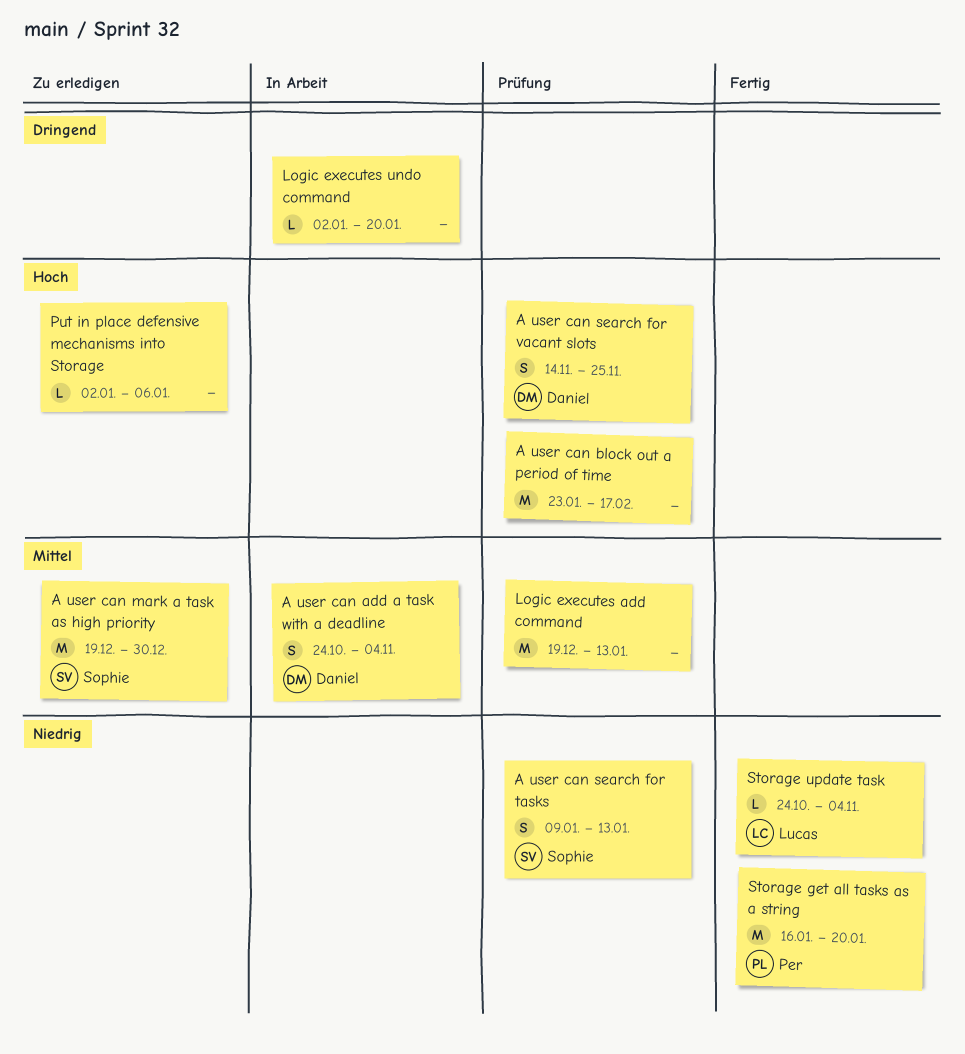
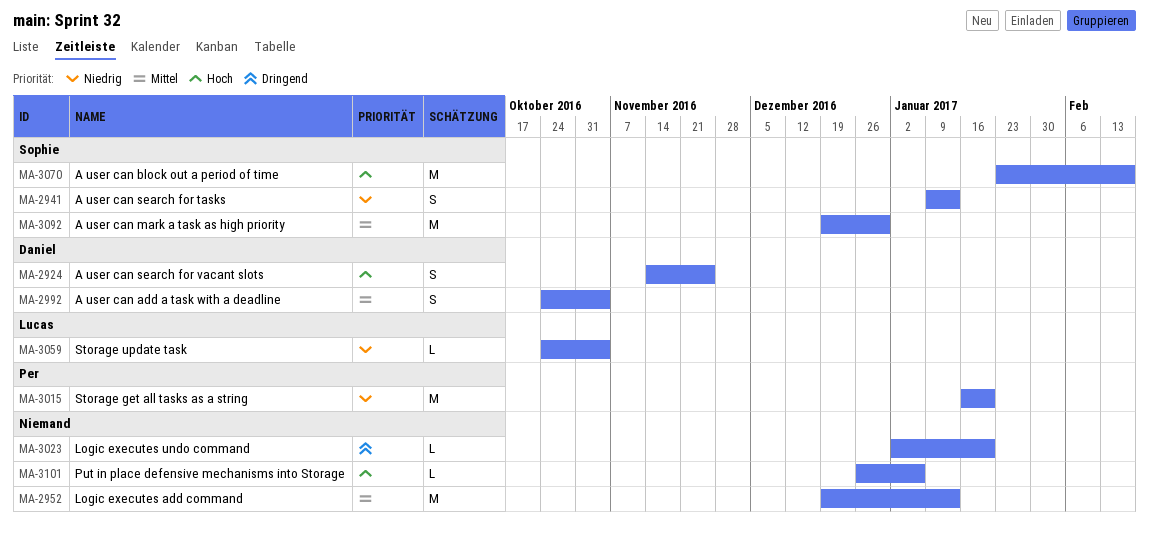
A user can block out a period of time, owner: none -> Sophie
Put in place defensive mechanisms into Storage, start: Jan 2 -> Dec 26

